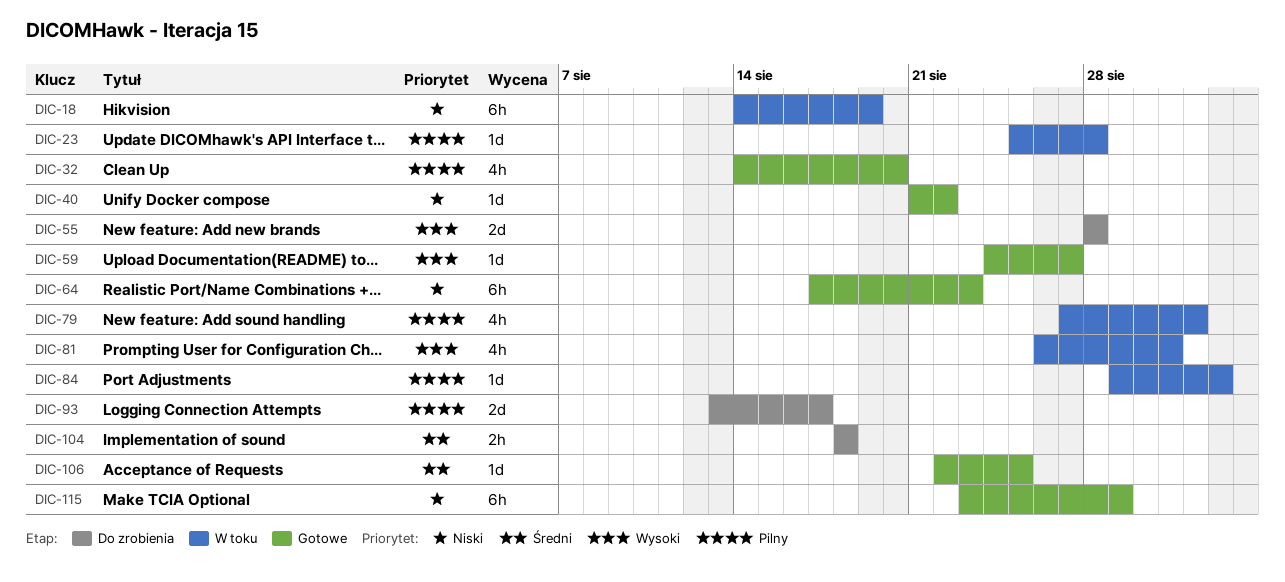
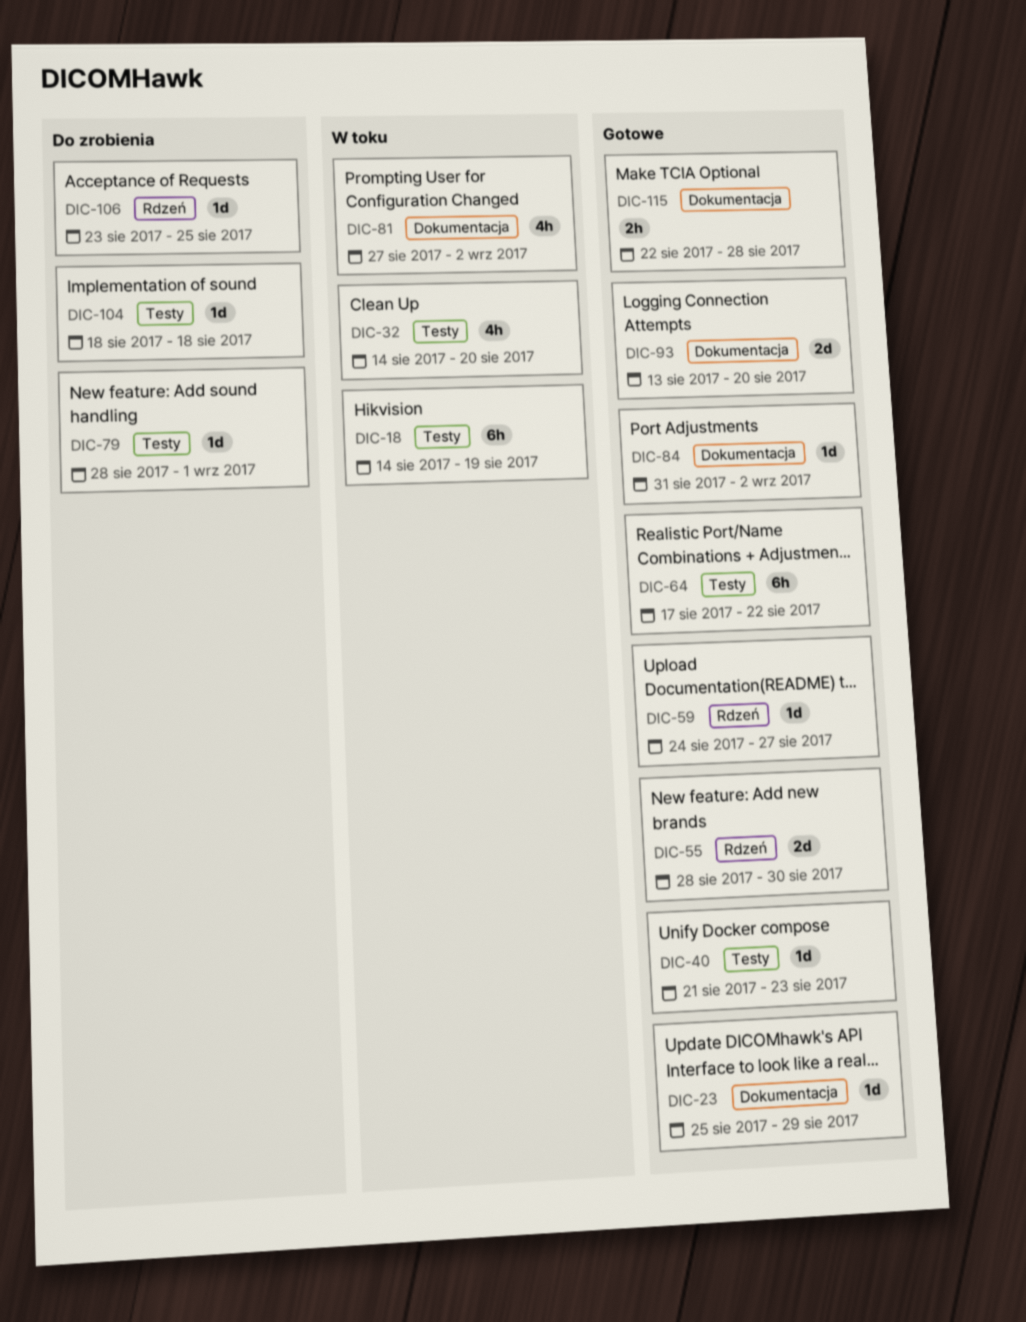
DIC-23, status: W toku -> Gotowe
DIC-23, due: Aug 28 -> Aug 29
DIC-32, status: Gotowe -> W toku
DIC-40, due: Aug 22 -> Aug 23
DIC-55, status: Do zrobienia -> Gotowe
DIC-55, due: Aug 28 -> Aug 30
DIC-64, due: Aug 23 -> Aug 22
DIC-79, status: W toku -> Do zrobienia
DIC-79, estimate: 4h -> 1d
DIC-79, start: Aug 27 -> Aug 28
DIC-81, start: Aug 26 -> Aug 27
DIC-81, due: Aug 31 -> Sep 2
DIC-84, status: W toku -> Gotowe
DIC-84, start: Aug 29 -> Aug 31
DIC-93, status: Do zrobienia -> Gotowe
DIC-93, due: Aug 17 -> Aug 20
DIC-104, estimate: 2h -> 1d
DIC-106, status: Gotowe -> Do zrobienia
DIC-106, start: Aug 22 -> Aug 23
DIC-115, estimate: 6h -> 2h
DIC-115, start: Aug 23 -> Aug 22
DIC-115, due: Aug 29 -> Aug 28

